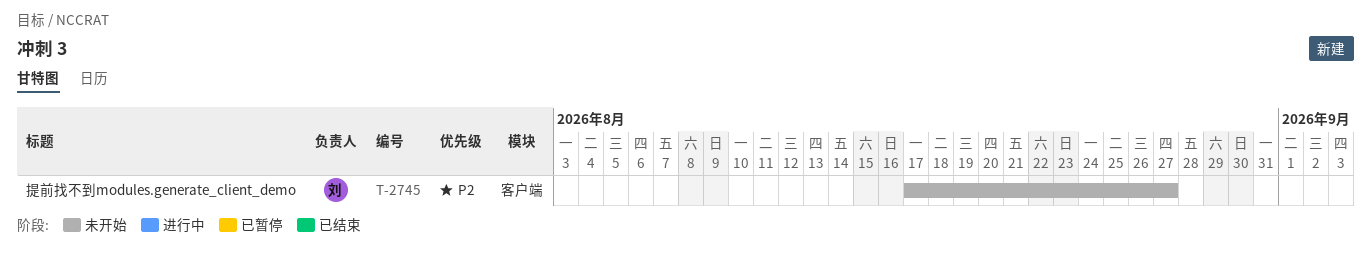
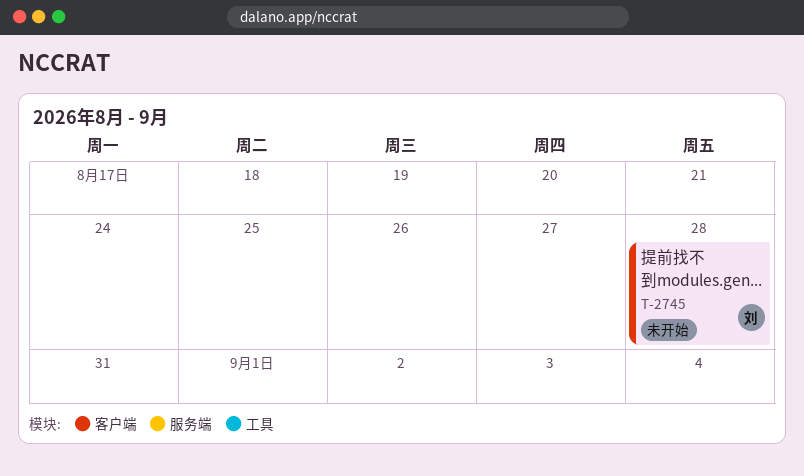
T-2745, due: Aug 27 -> Aug 28

